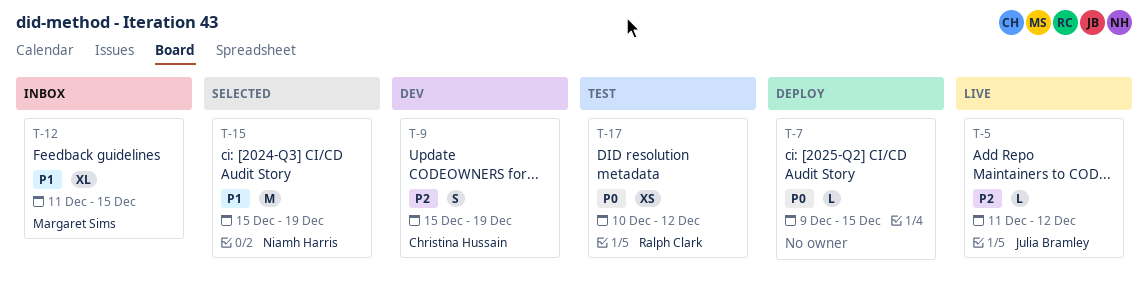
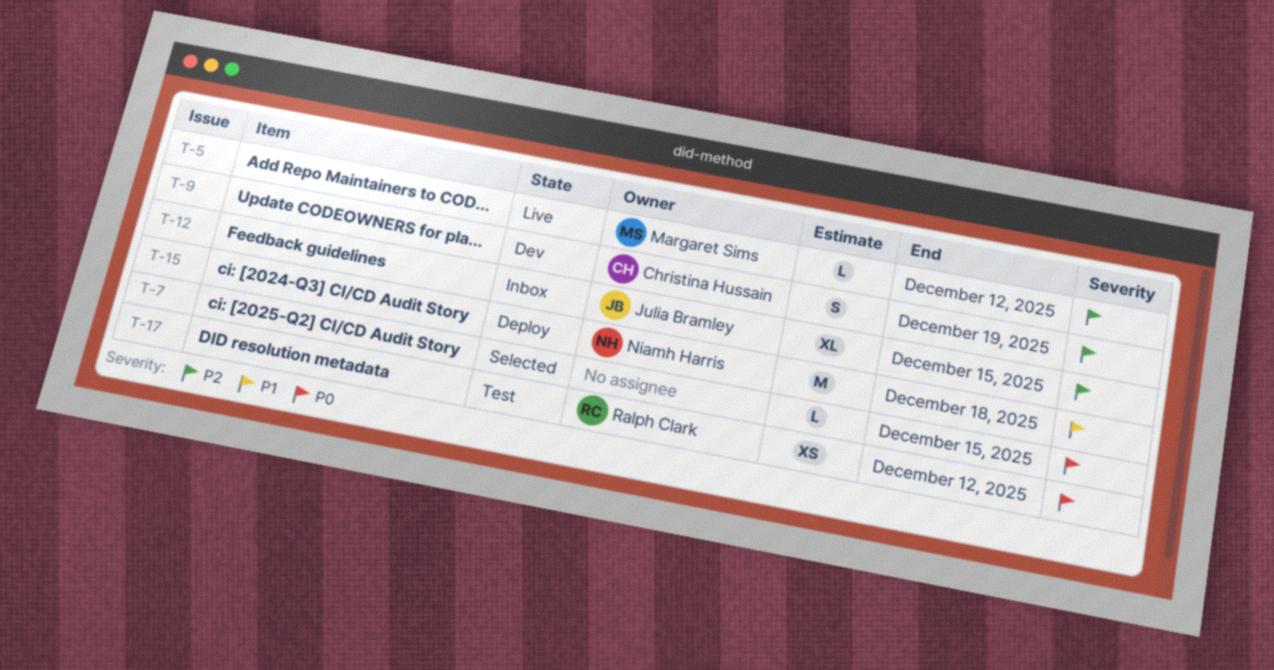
T-5, owner: Julia Bramley -> Margaret Sims
T-7, status: Deploy -> Selected
T-12, owner: Margaret Sims -> Julia Bramley
T-12, priority: P1 -> P2
T-15, status: Selected -> Deploy
T-15, due: Dec 19 -> Dec 18

